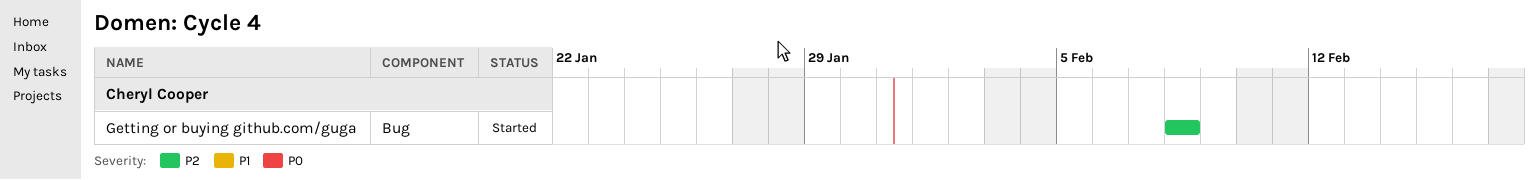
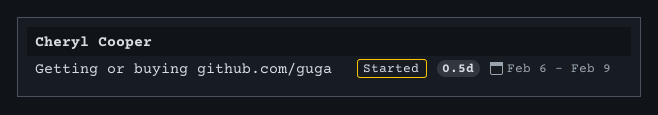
Getting or buying github.com/guga, start: Feb 8 -> Feb 6
Getting or buying github.com/guga, due: Feb 8 -> Feb 9

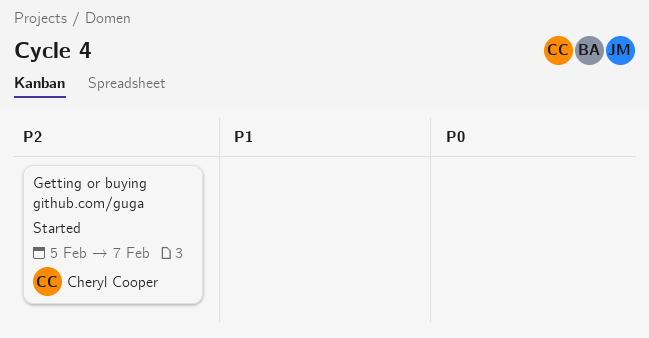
Getting or buying github.com/guga, start: Feb 6 -> Feb 5
Getting or buying github.com/guga, due: Feb 9 -> Feb 7

